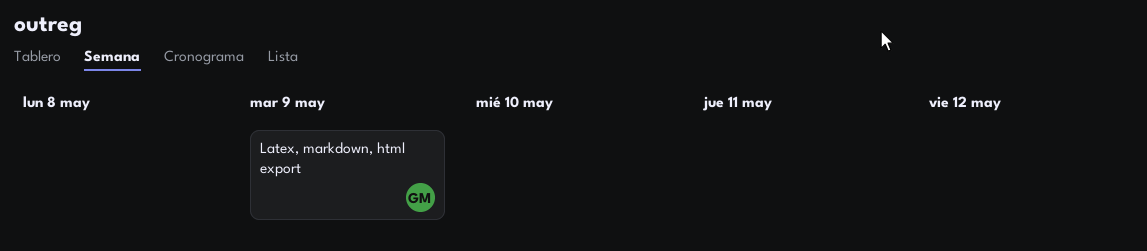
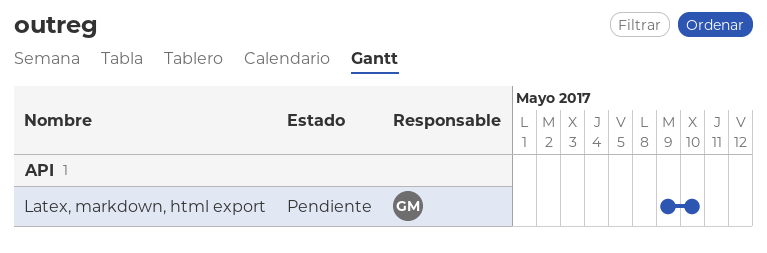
Latex, markdown, html export, due: May 9 -> May 10

